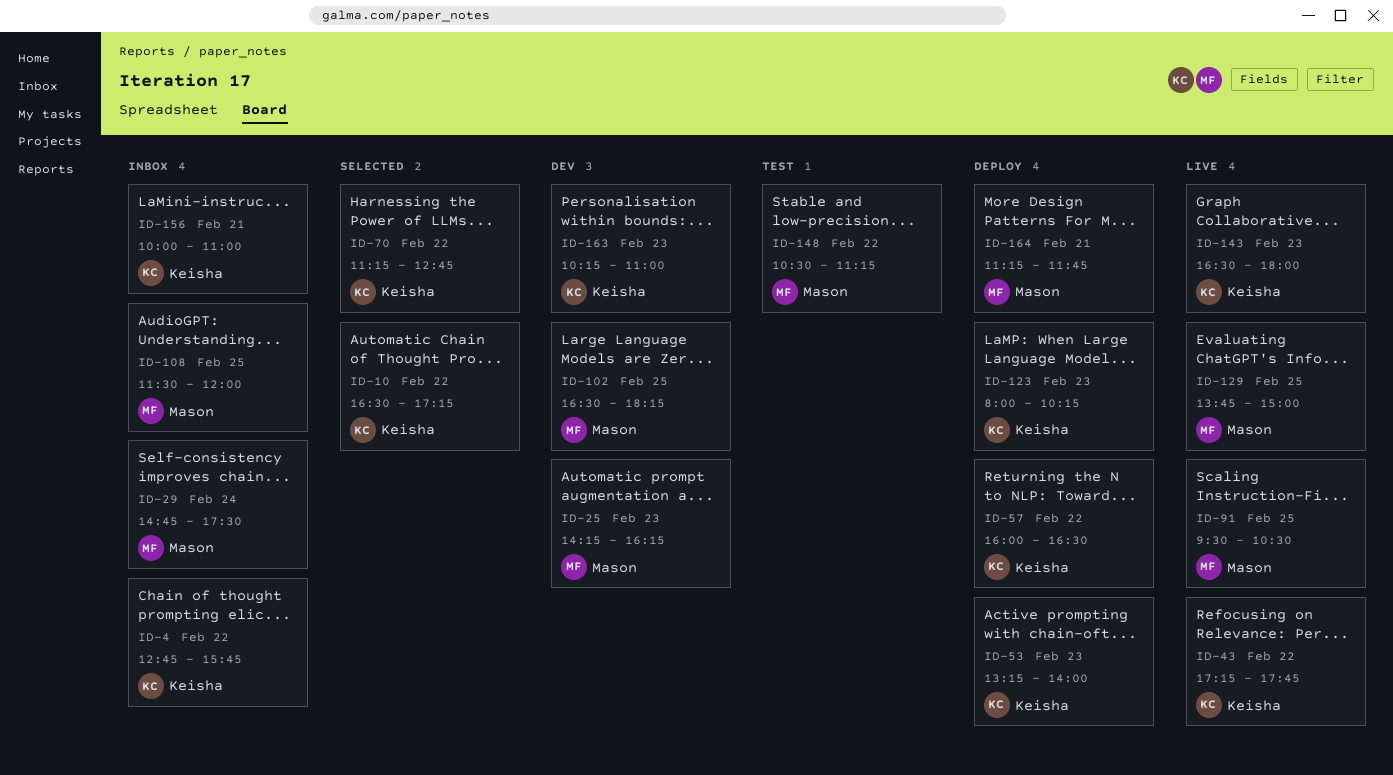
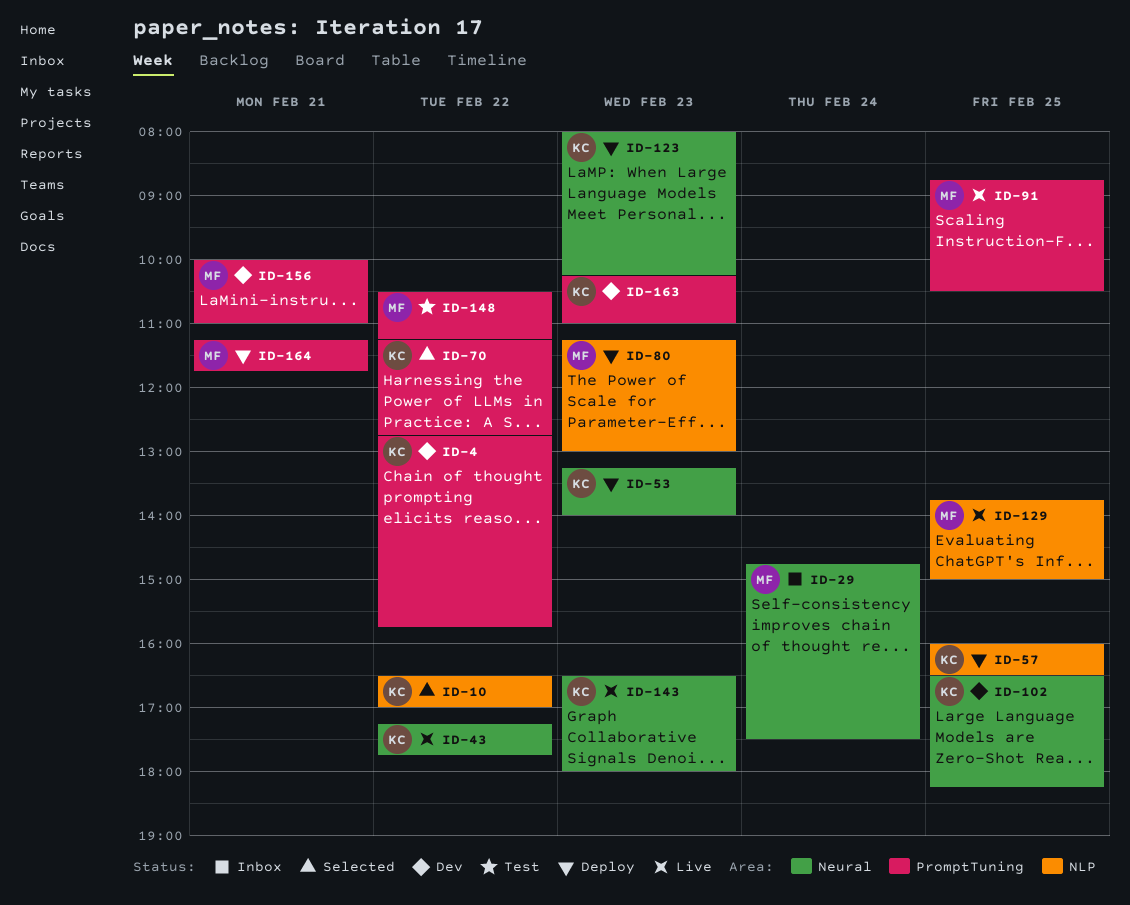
ID-4, status: Inbox -> Dev
ID-10, ends: 17:15 -> 17:00
ID-25: present -> none
ID-57, day: Feb 22 -> Feb 25
ID-80: none -> present
ID-91, begins: 09:30 -> 08:45
ID-102, owner: Mason -> Keisha
ID-108: present -> none
ID-156, status: Inbox -> Dev
ID-156, owner: Keisha -> Mason

